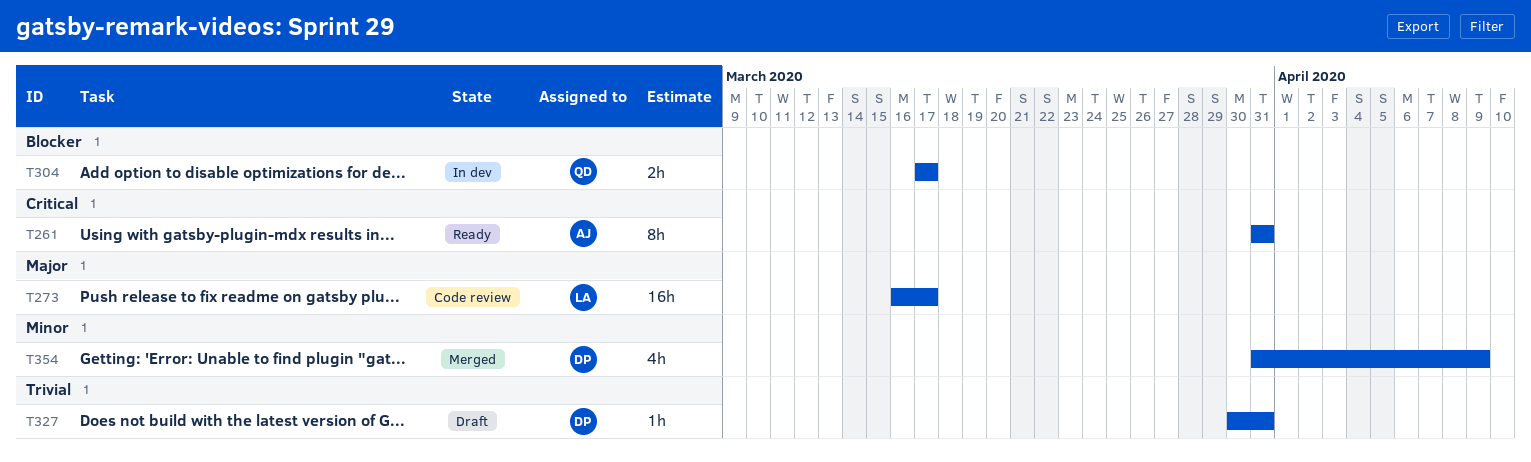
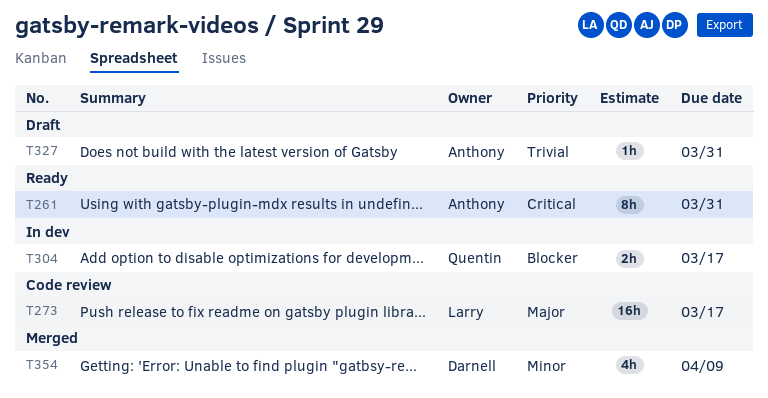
T327, owner: Darnell -> Anthony

